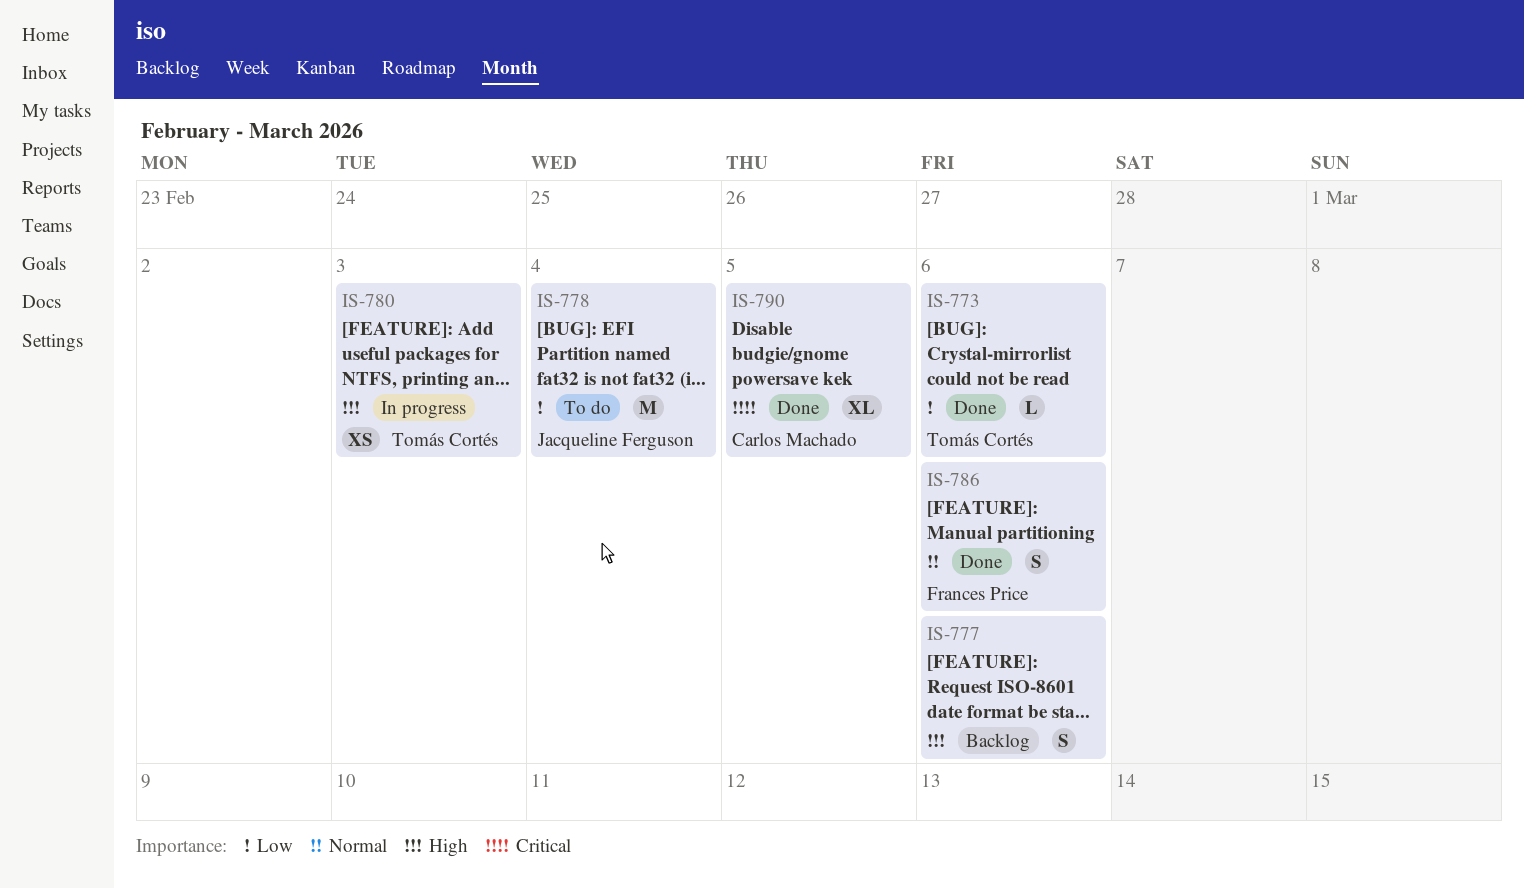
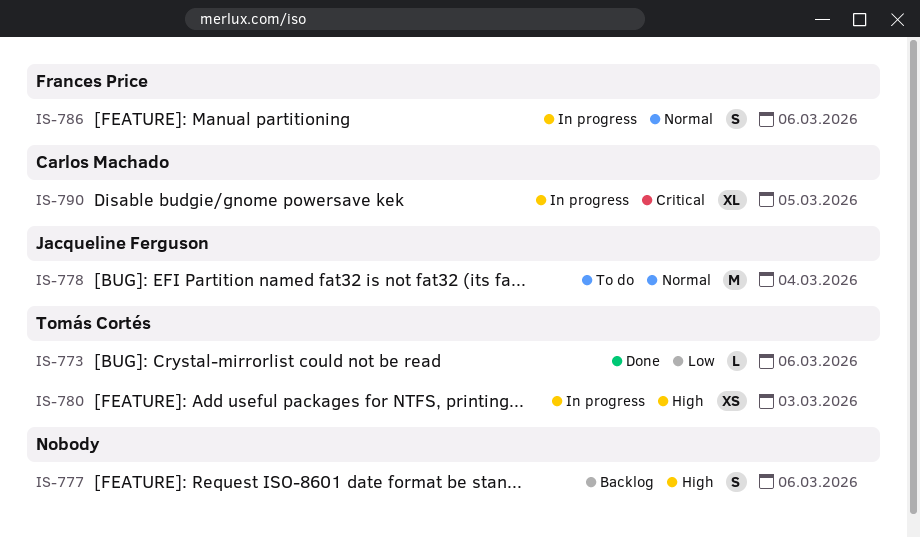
IS-778, priority: Low -> Normal
IS-786, status: Done -> In progress
IS-790, status: Done -> In progress

